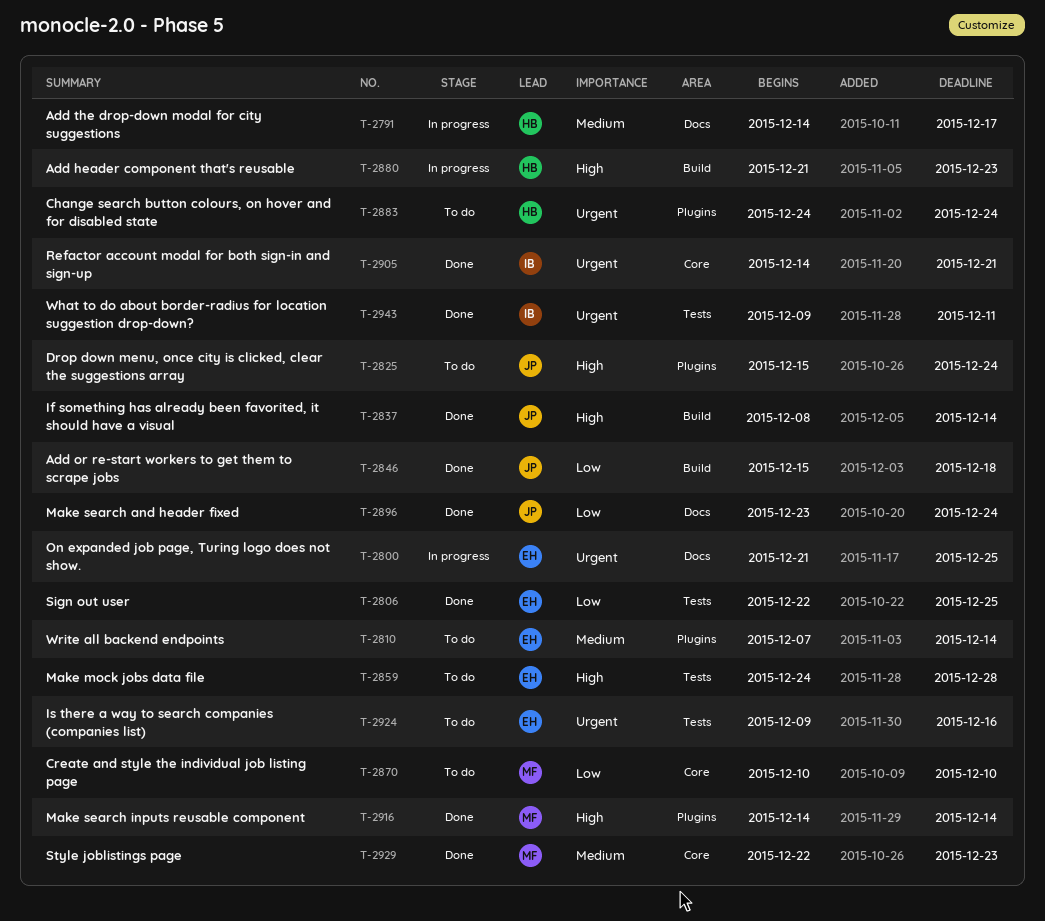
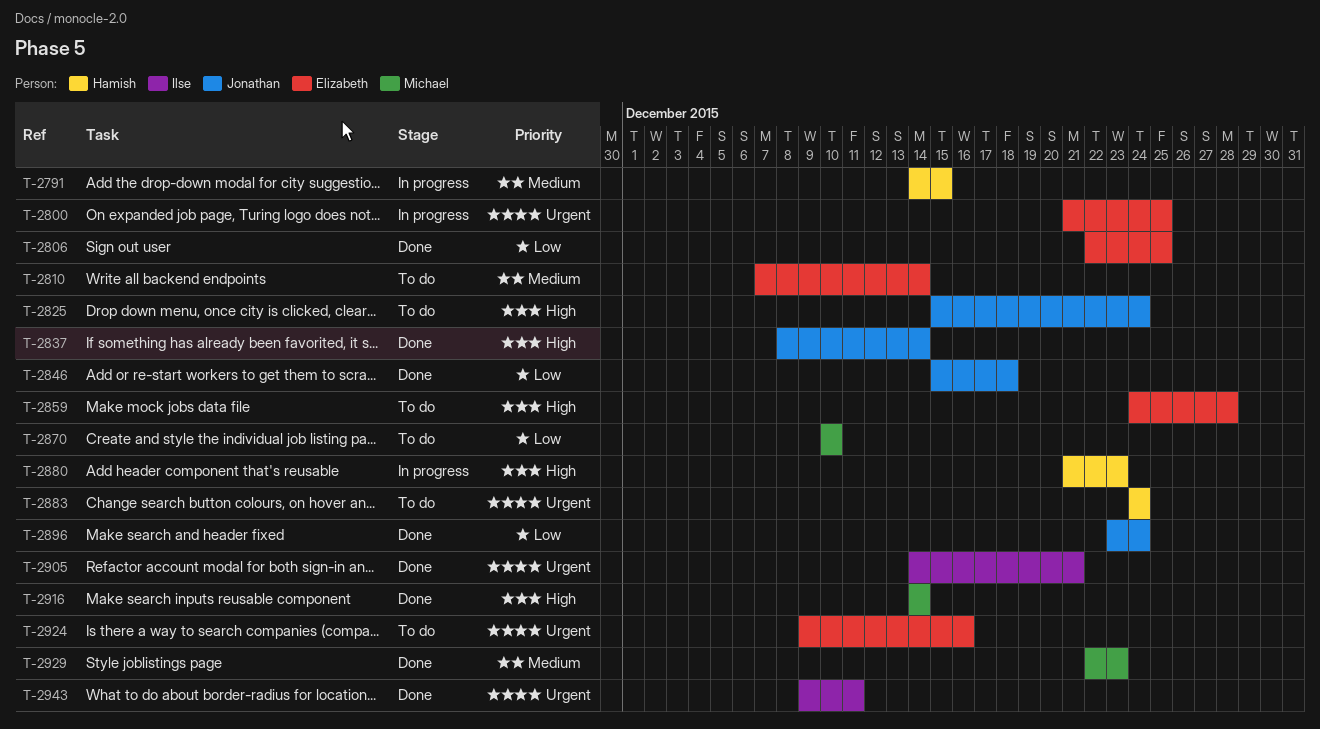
T-2791, due: Dec 17 -> Dec 15

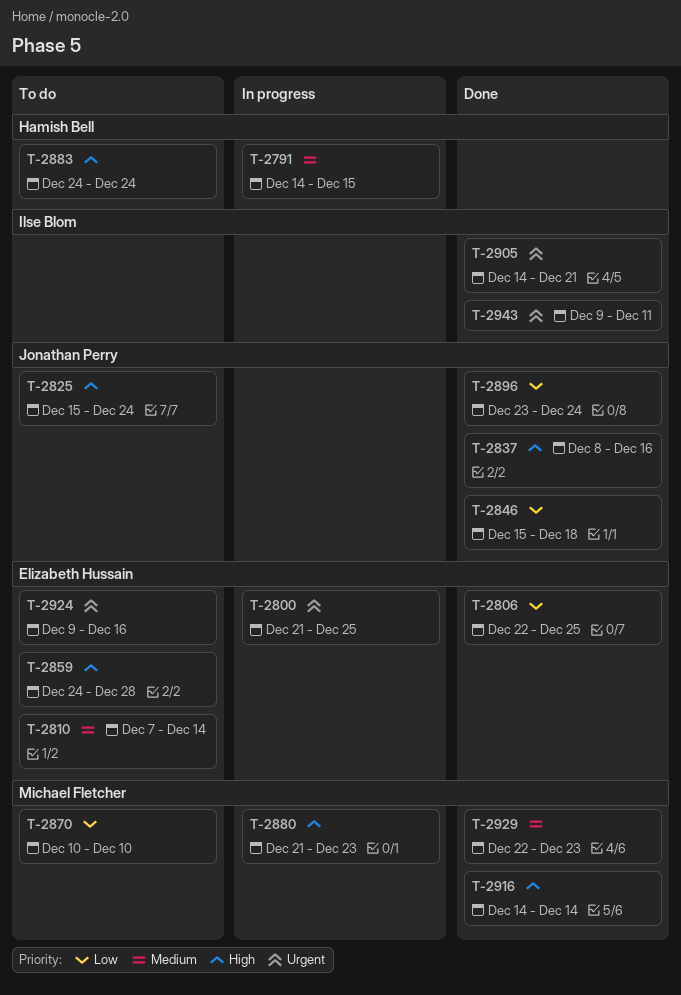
T-2837, due: Dec 14 -> Dec 16
T-2880, owner: Hamish Bell -> Michael Fletcher
T-2883, priority: Urgent -> High

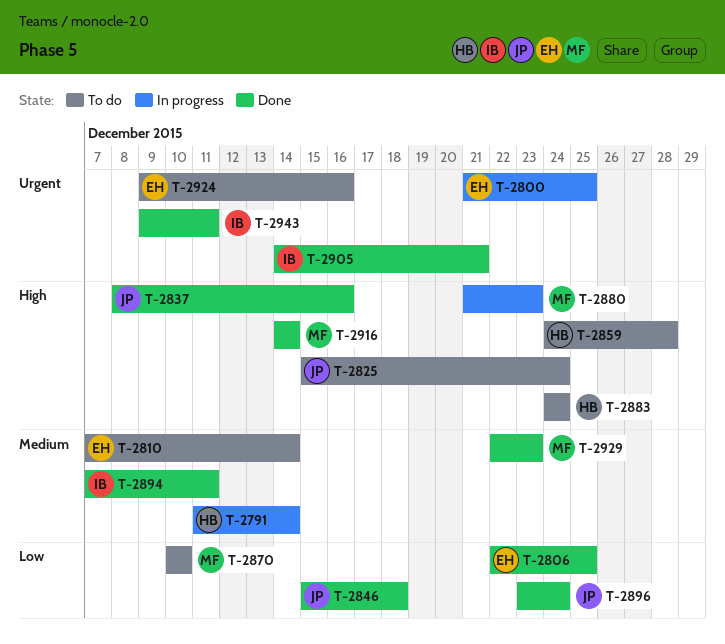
T-2791, start: Dec 14 -> Dec 11
T-2791, due: Dec 15 -> Dec 14
T-2859, owner: Elizabeth Hussain -> Hamish Bell
T-2894: none -> present

